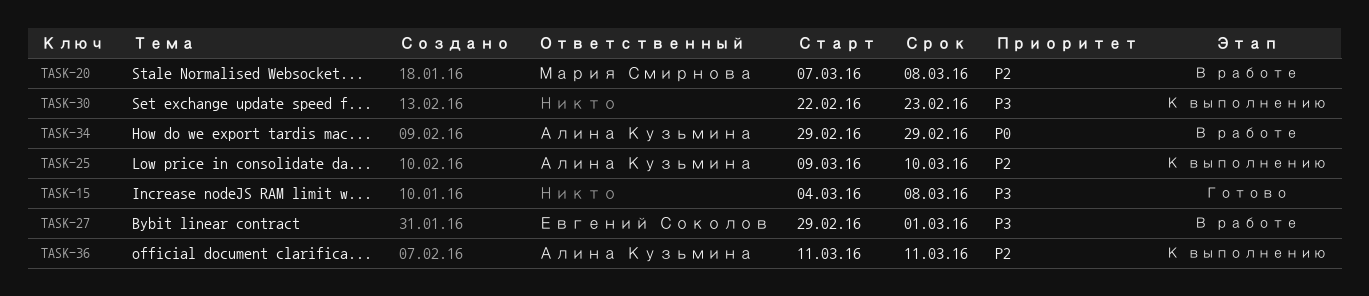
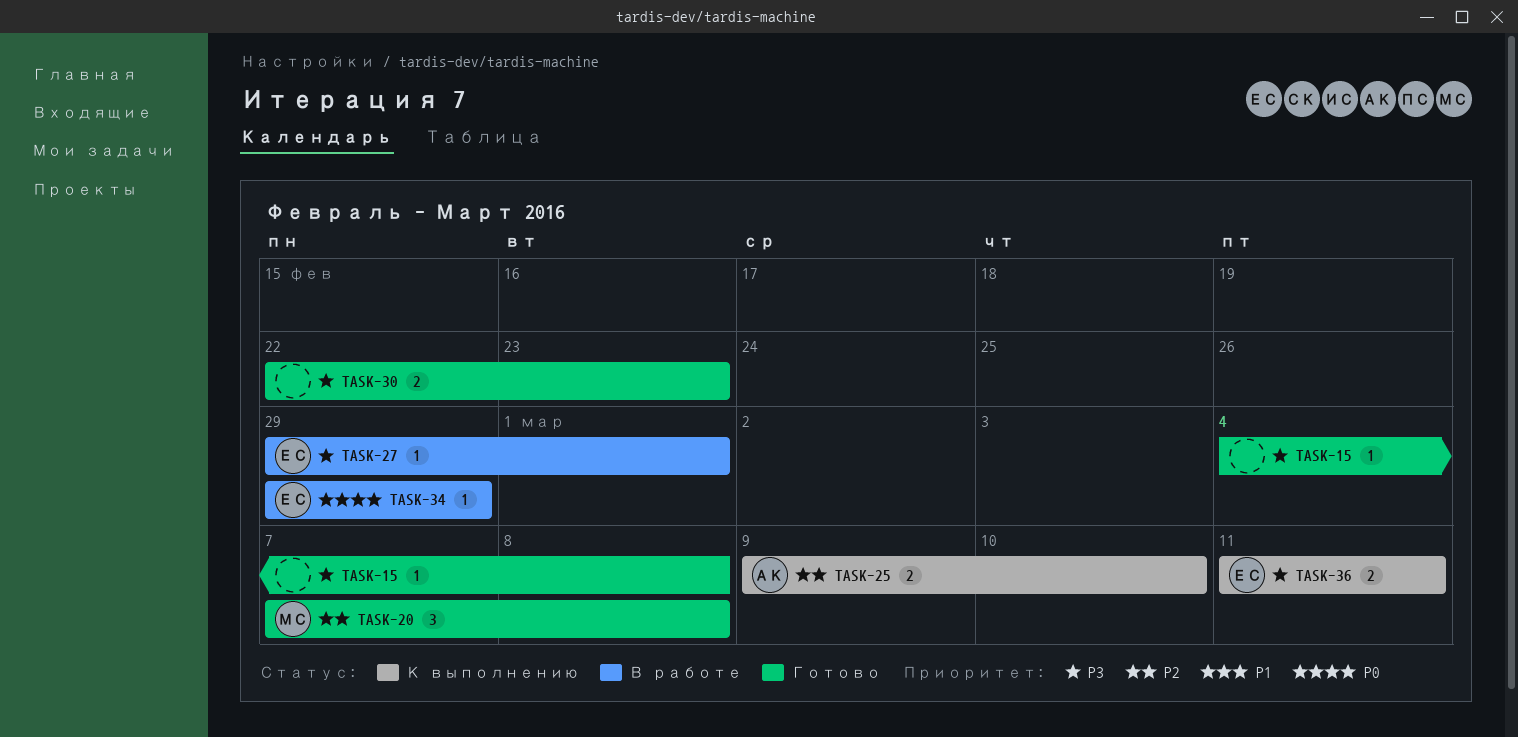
TASK-20, status: В работе -> Готово
TASK-30, status: К выполнению -> Готово
TASK-34, owner: Алина Кузьмина -> Евгений Соколов
TASK-36, owner: Алина Кузьмина -> Евгений Соколов
TASK-36, priority: P2 -> P3

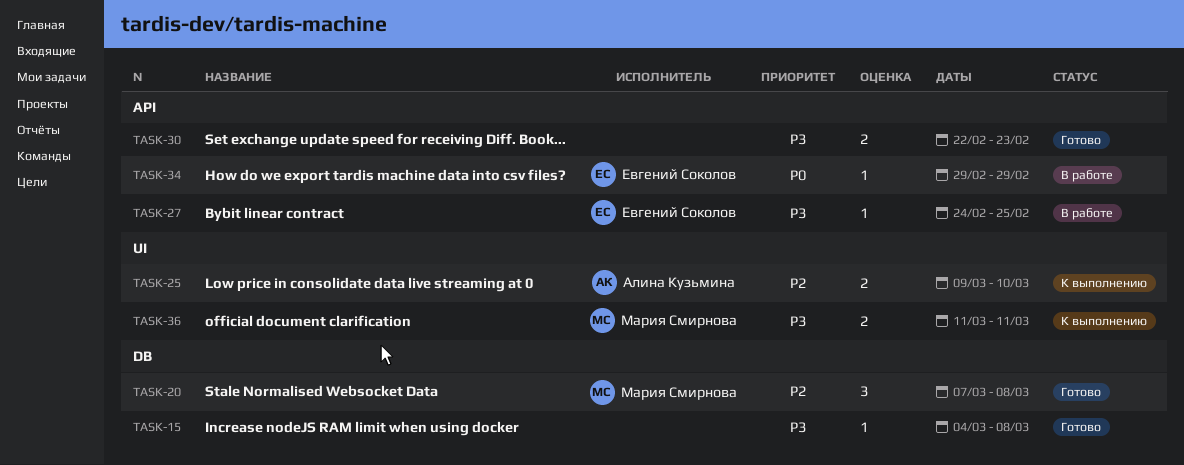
TASK-27, start: Feb 29 -> Feb 24
TASK-27, due: Mar 1 -> Feb 25
TASK-36, owner: Евгений Соколов -> Мария Смирнова

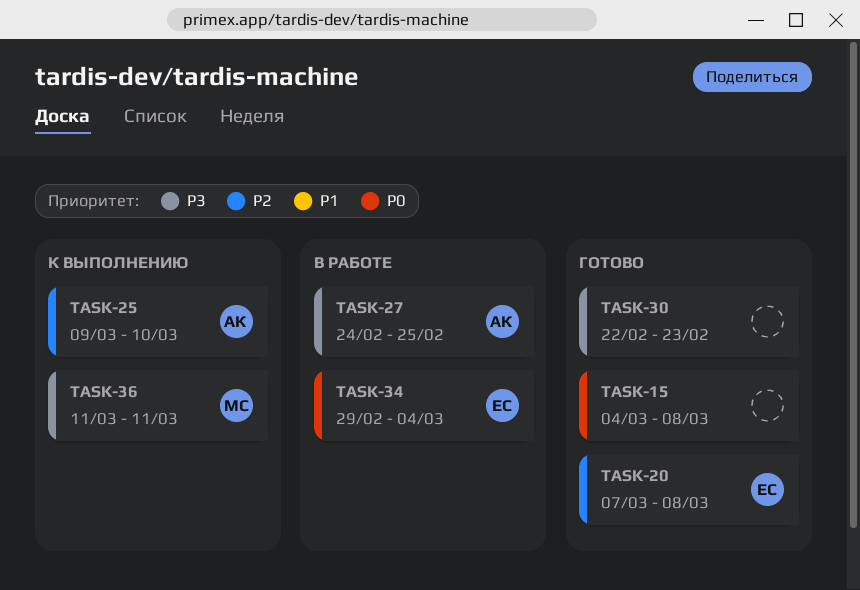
TASK-15, priority: P3 -> P0
TASK-20, owner: Мария Смирнова -> Евгений Соколов
TASK-27, owner: Евгений Соколов -> Алина Кузьмина
TASK-34, due: Feb 29 -> Mar 4

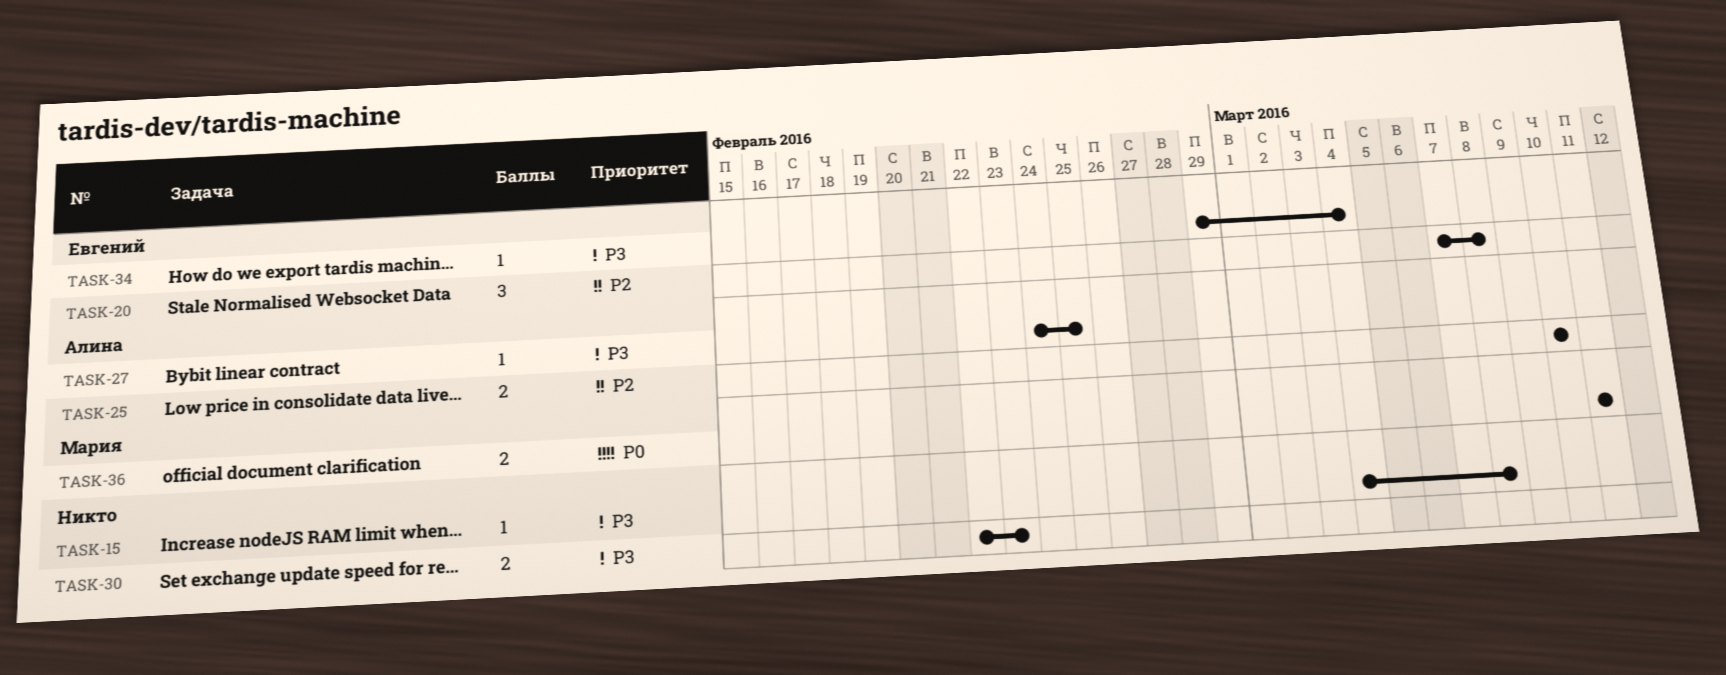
TASK-15, priority: P0 -> P3
TASK-25, start: Mar 9 -> Mar 10
TASK-34, priority: P0 -> P3
TASK-36, priority: P3 -> P0

